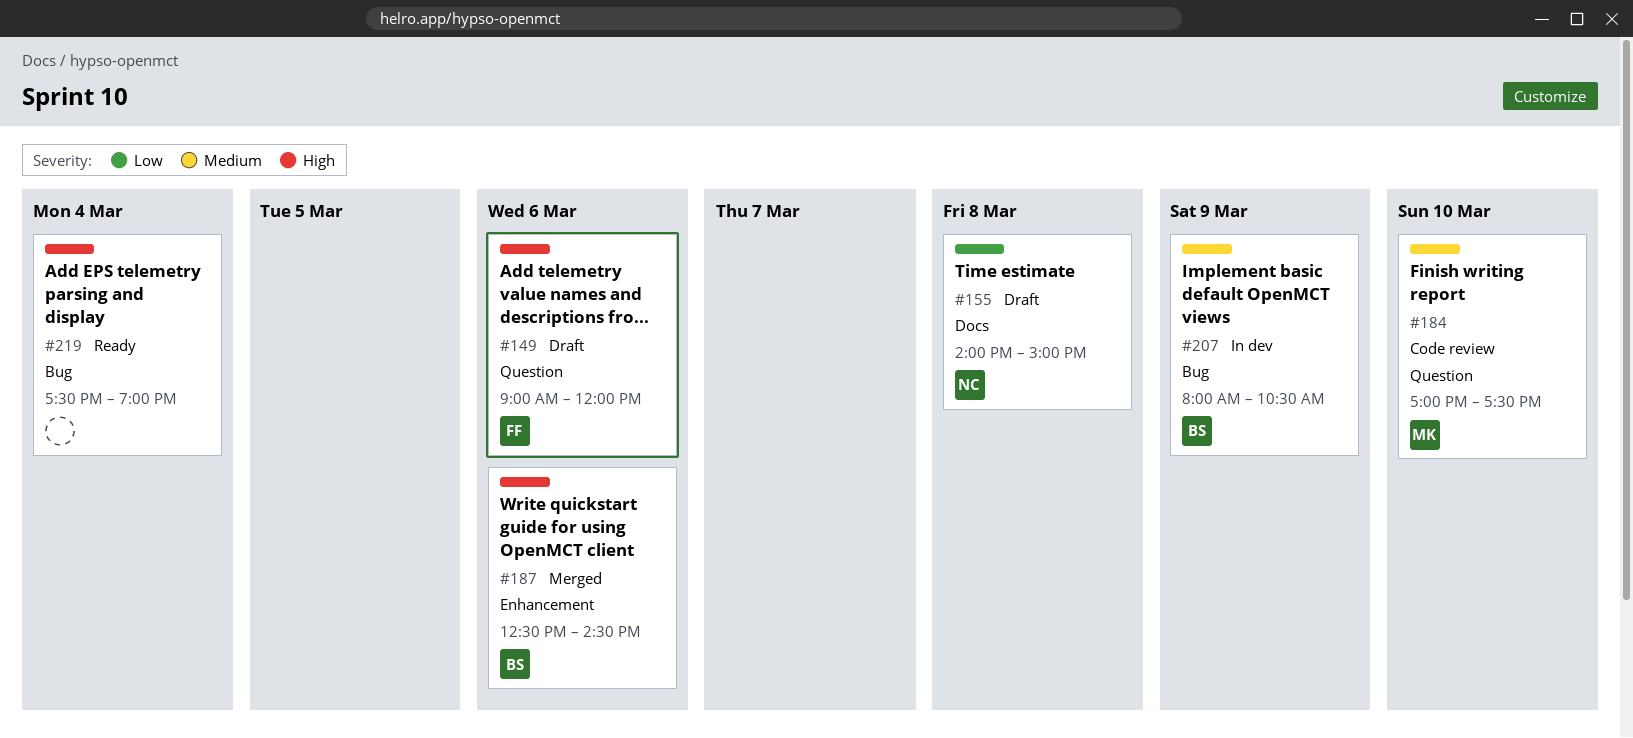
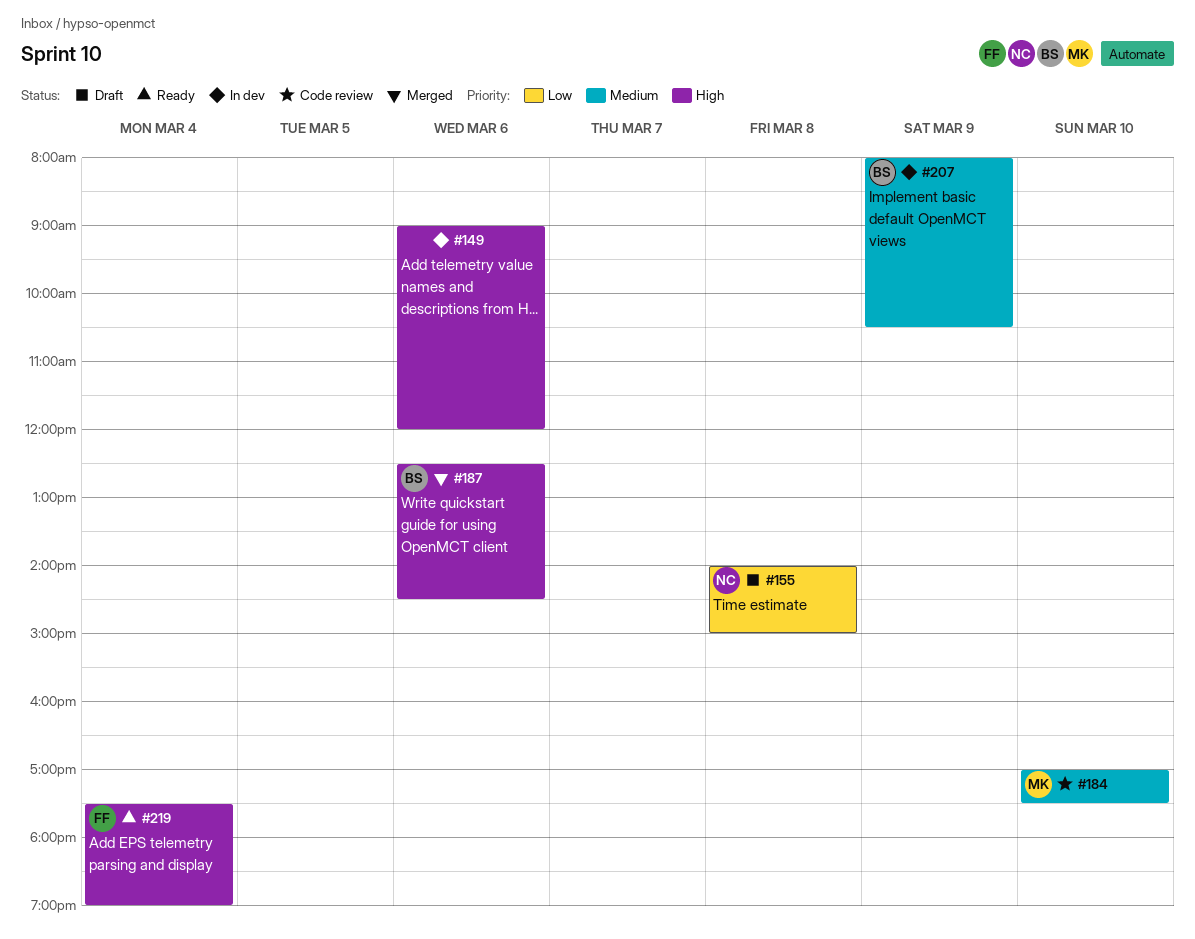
#149, status: Draft -> In dev
#149, owner: FF -> none
#219, owner: none -> FF

